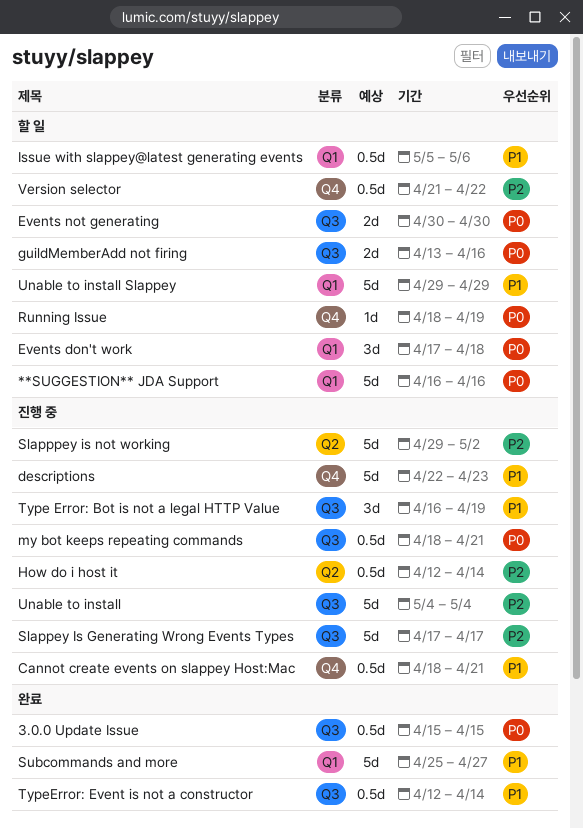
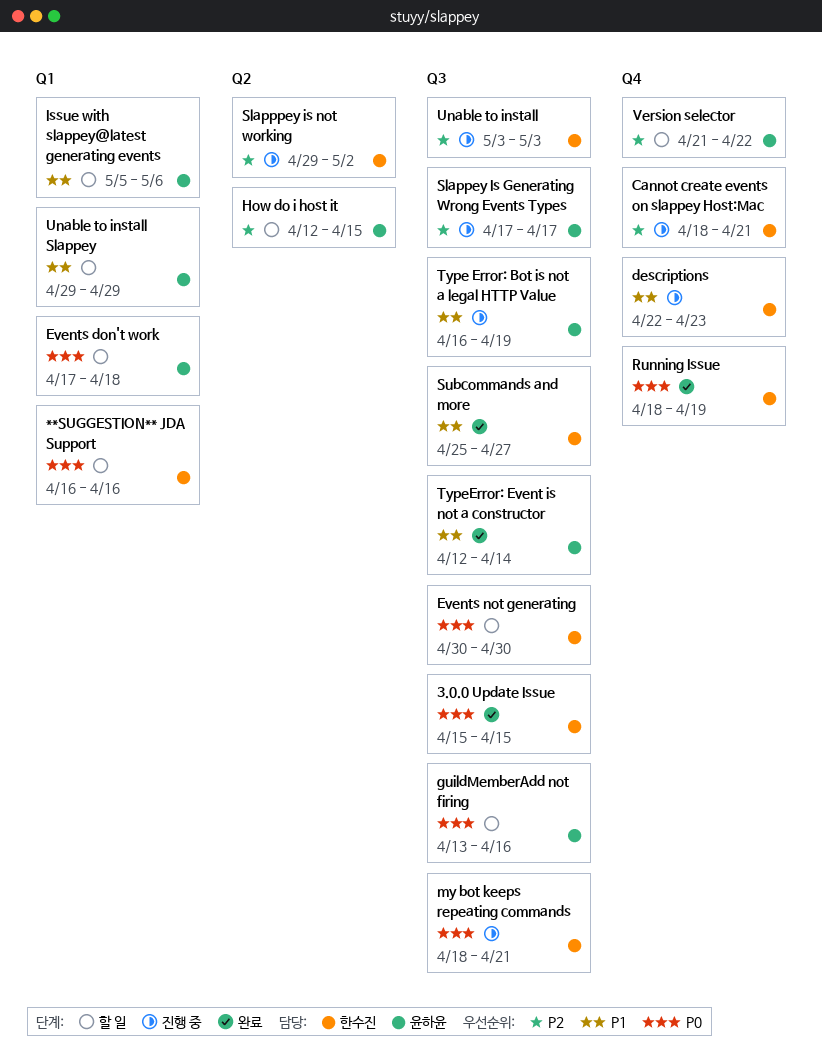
Cannot create events on slappey Host:Mac, priority: P1 -> P2
How do i host it, status: 진행 중 -> 할 일
How do i host it, due: Apr 14 -> Apr 15
Running Issue, status: 할 일 -> 완료
Subcommands and more, label: Q1 -> Q3
Unable to install, start: May 4 -> May 3
Unable to install, due: May 4 -> May 3

